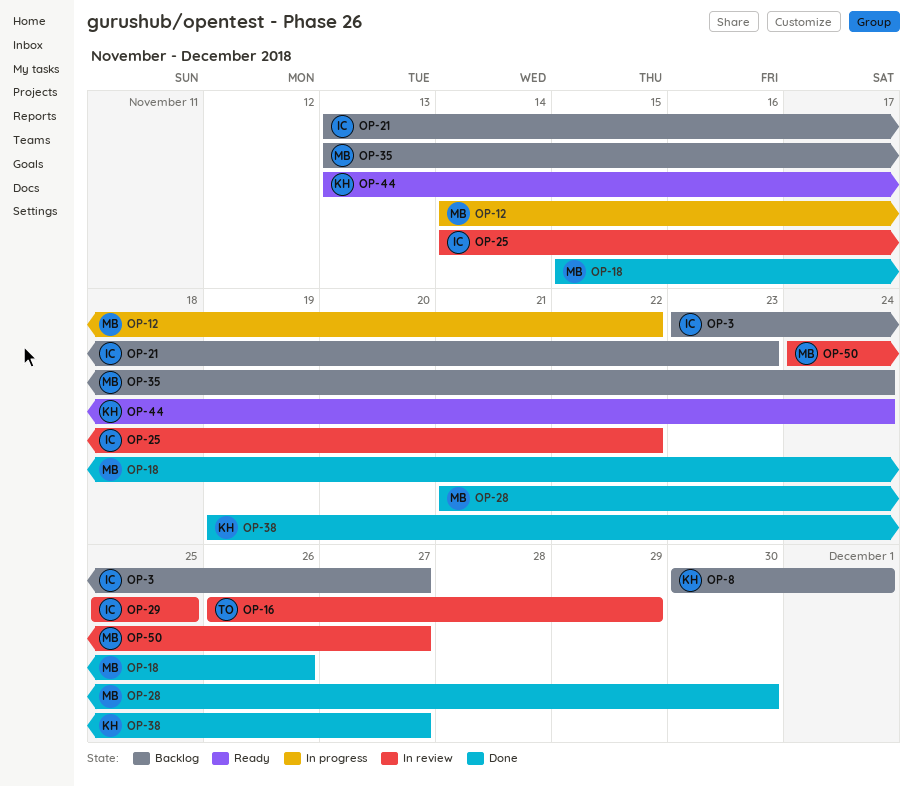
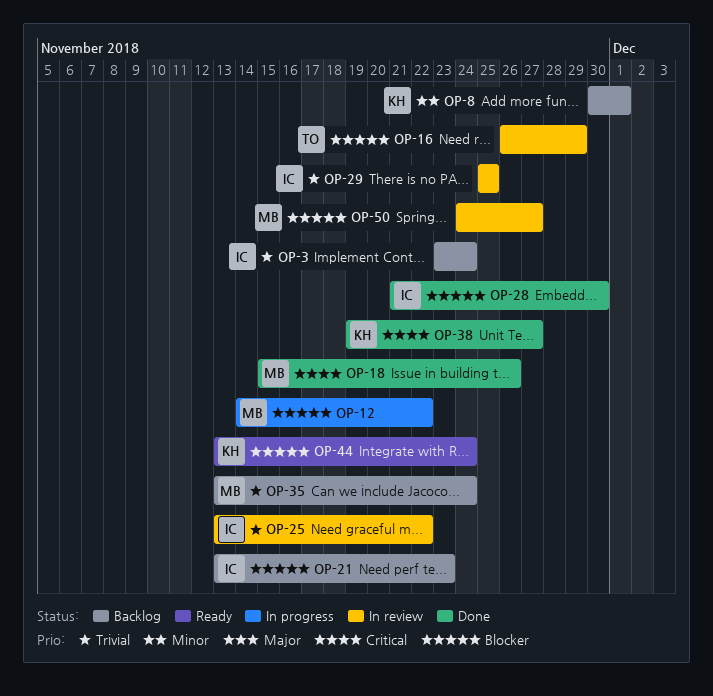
OP-3, due: Nov 27 -> Nov 24
OP-25, start: Nov 14 -> Nov 13
OP-28, owner: MB -> IC

